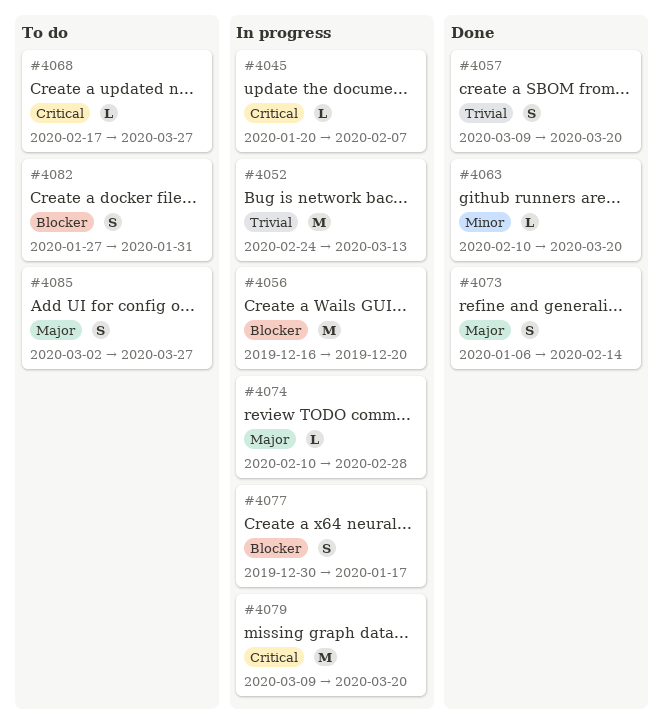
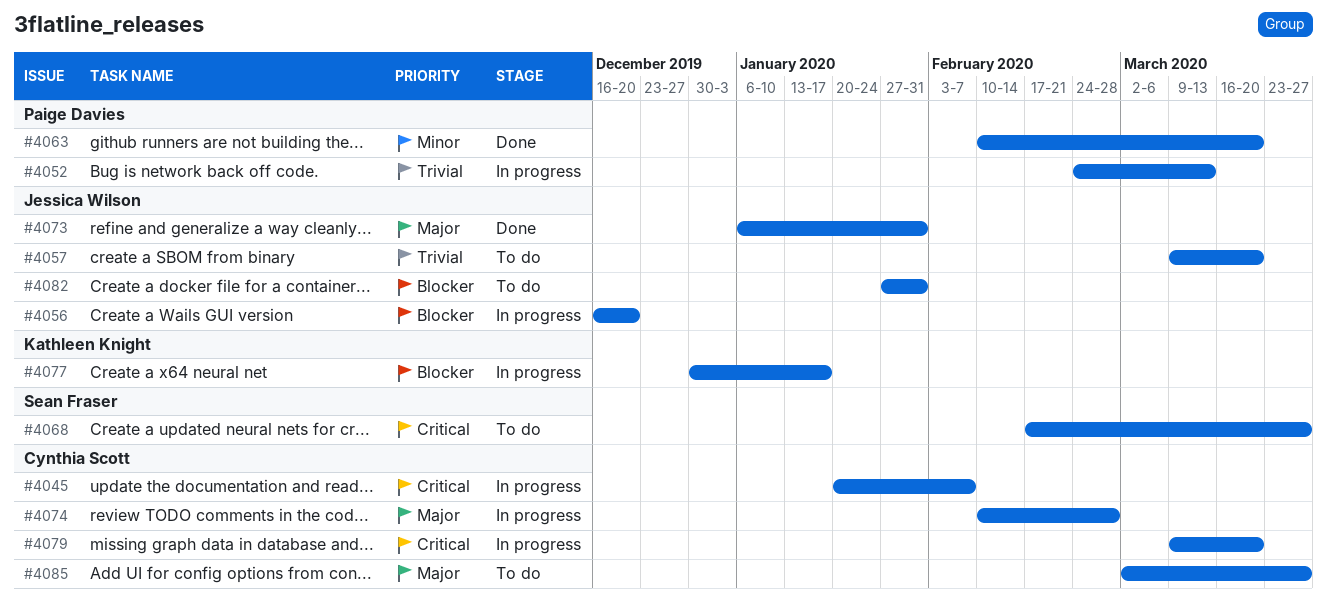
#4057, status: Done -> To do
#4073, due: Feb 14 -> Jan 31

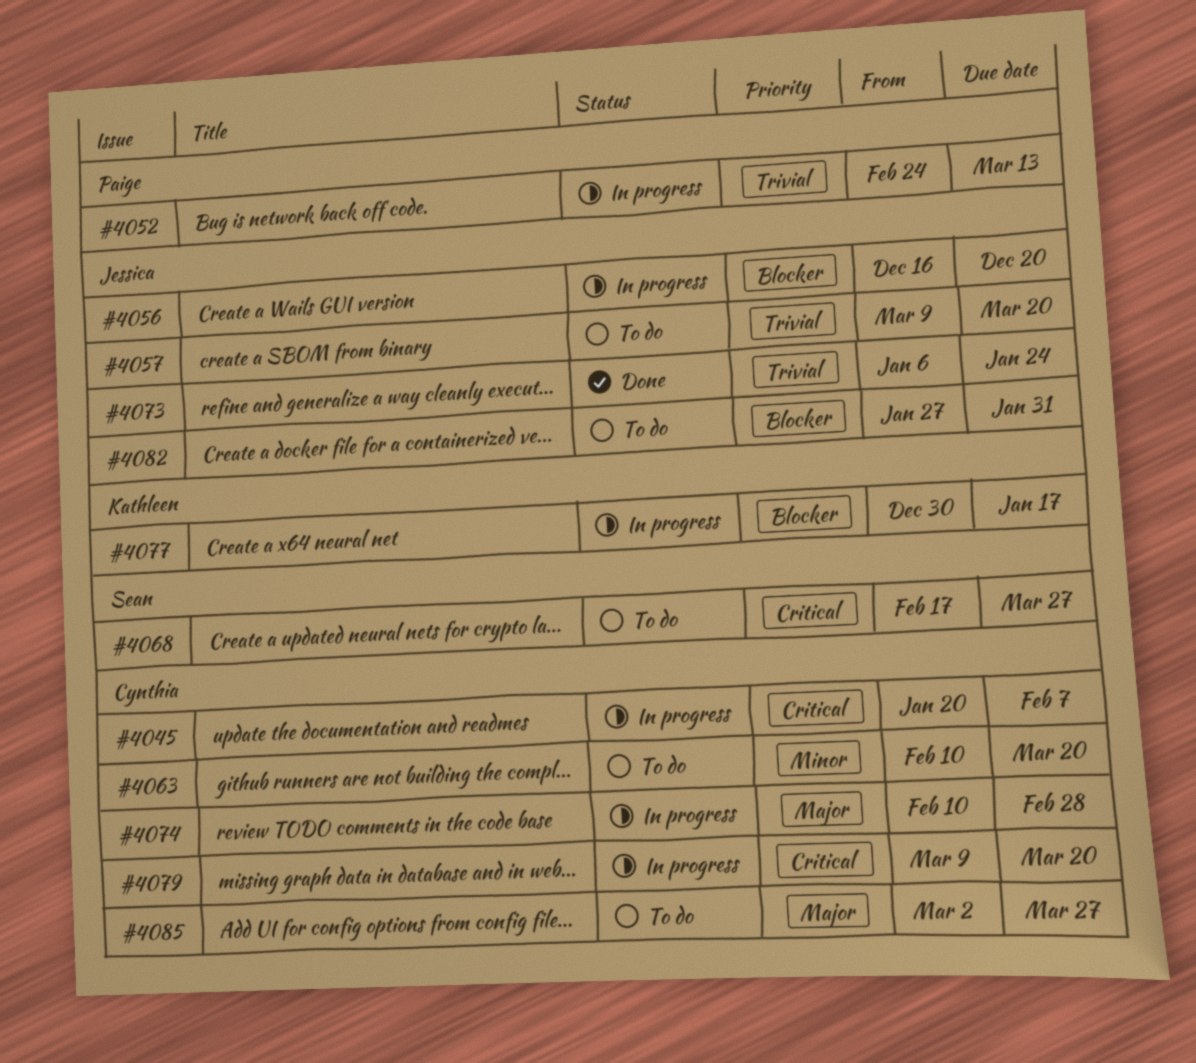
#4063, status: Done -> To do
#4063, owner: Paige Davies -> Cynthia Scott
#4073, priority: Major -> Trivial
#4073, due: Jan 31 -> Jan 24

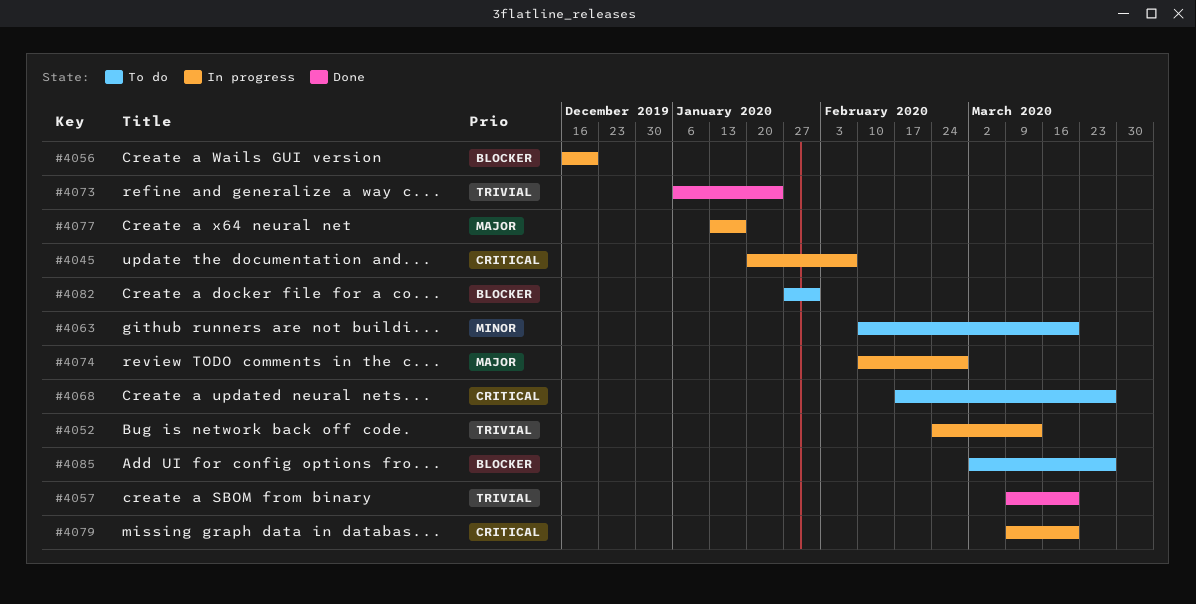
#4057, status: To do -> Done
#4077, priority: Blocker -> Major
#4077, start: Dec 30 -> Jan 13
#4085, priority: Major -> Blocker

